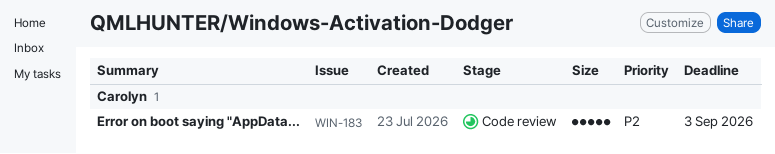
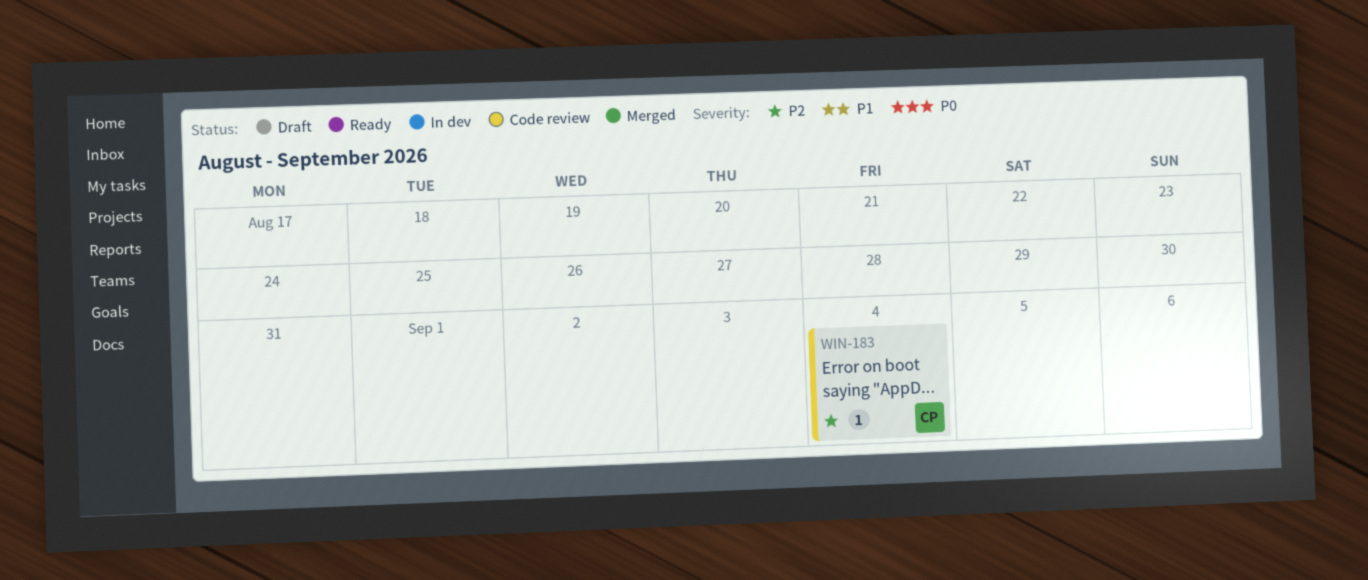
WIN-183, estimate: 5 -> 1
WIN-183, due: Sep 3 -> Sep 4

